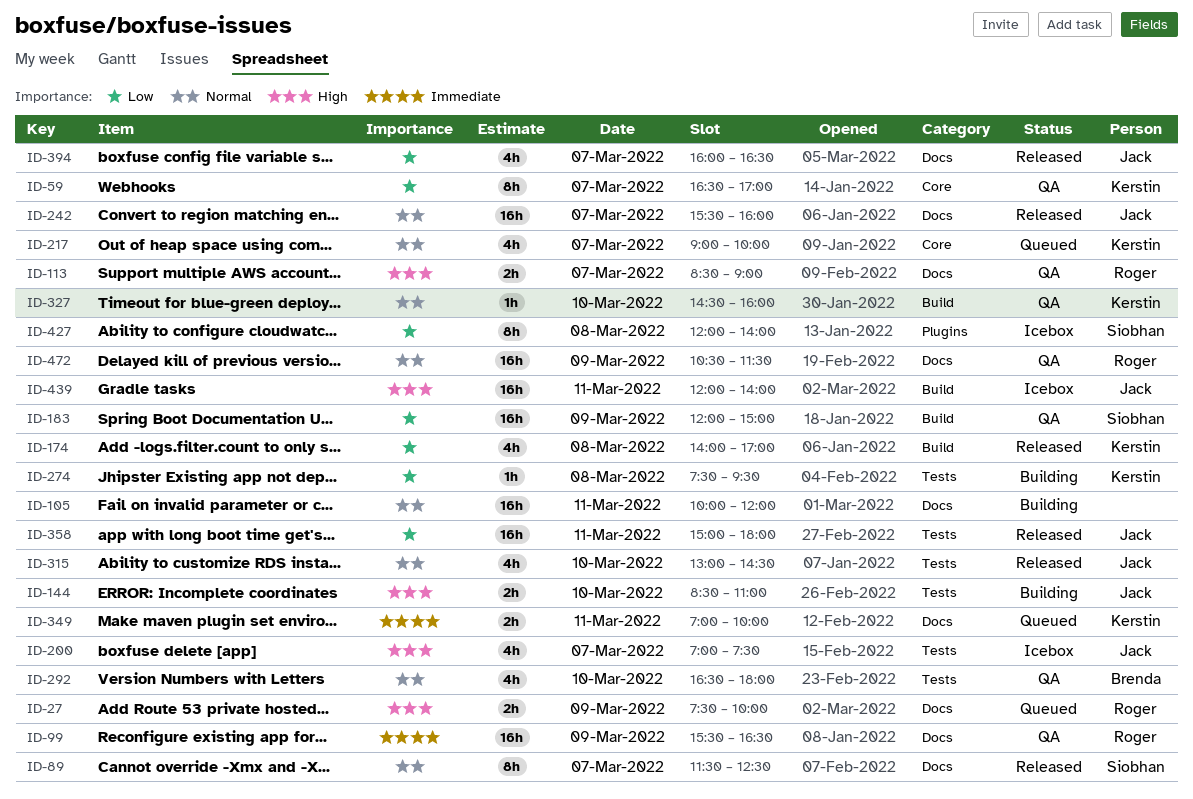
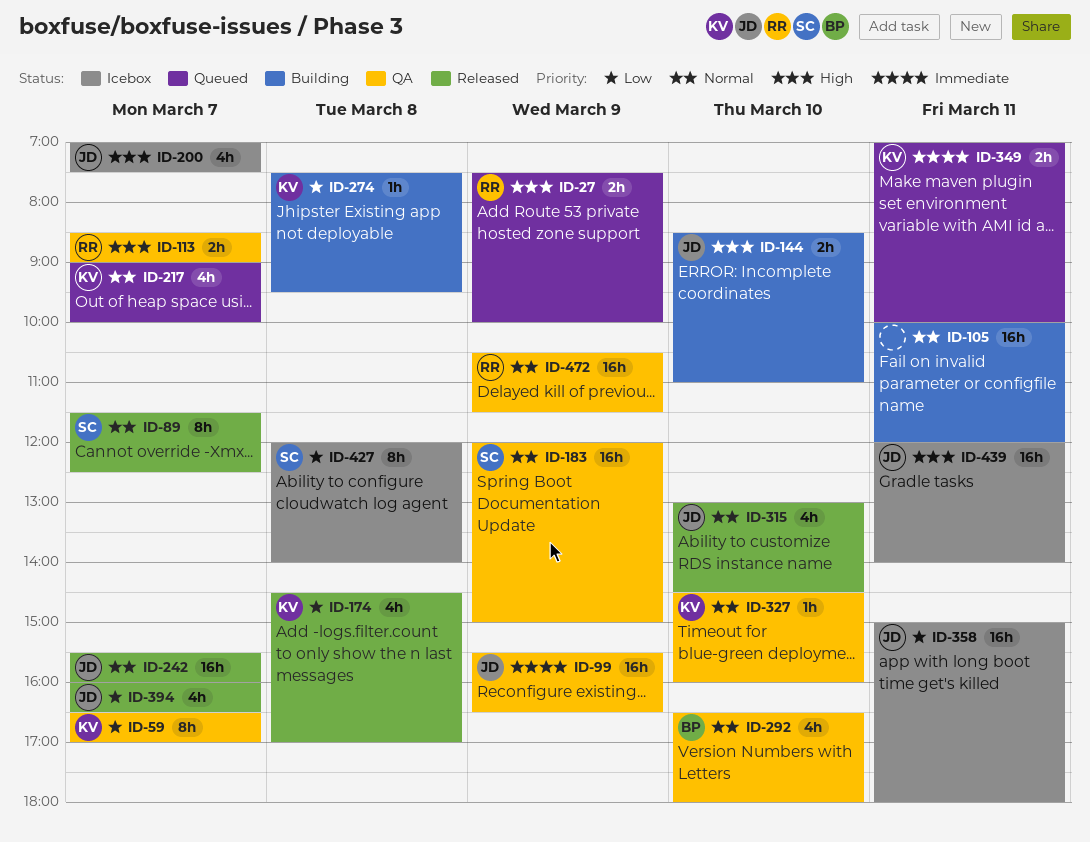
ID-99, owner: Roger -> Jack
ID-174, begins: 14:00 -> 14:30
ID-183, priority: Low -> Normal
ID-358, status: Released -> Icebox

